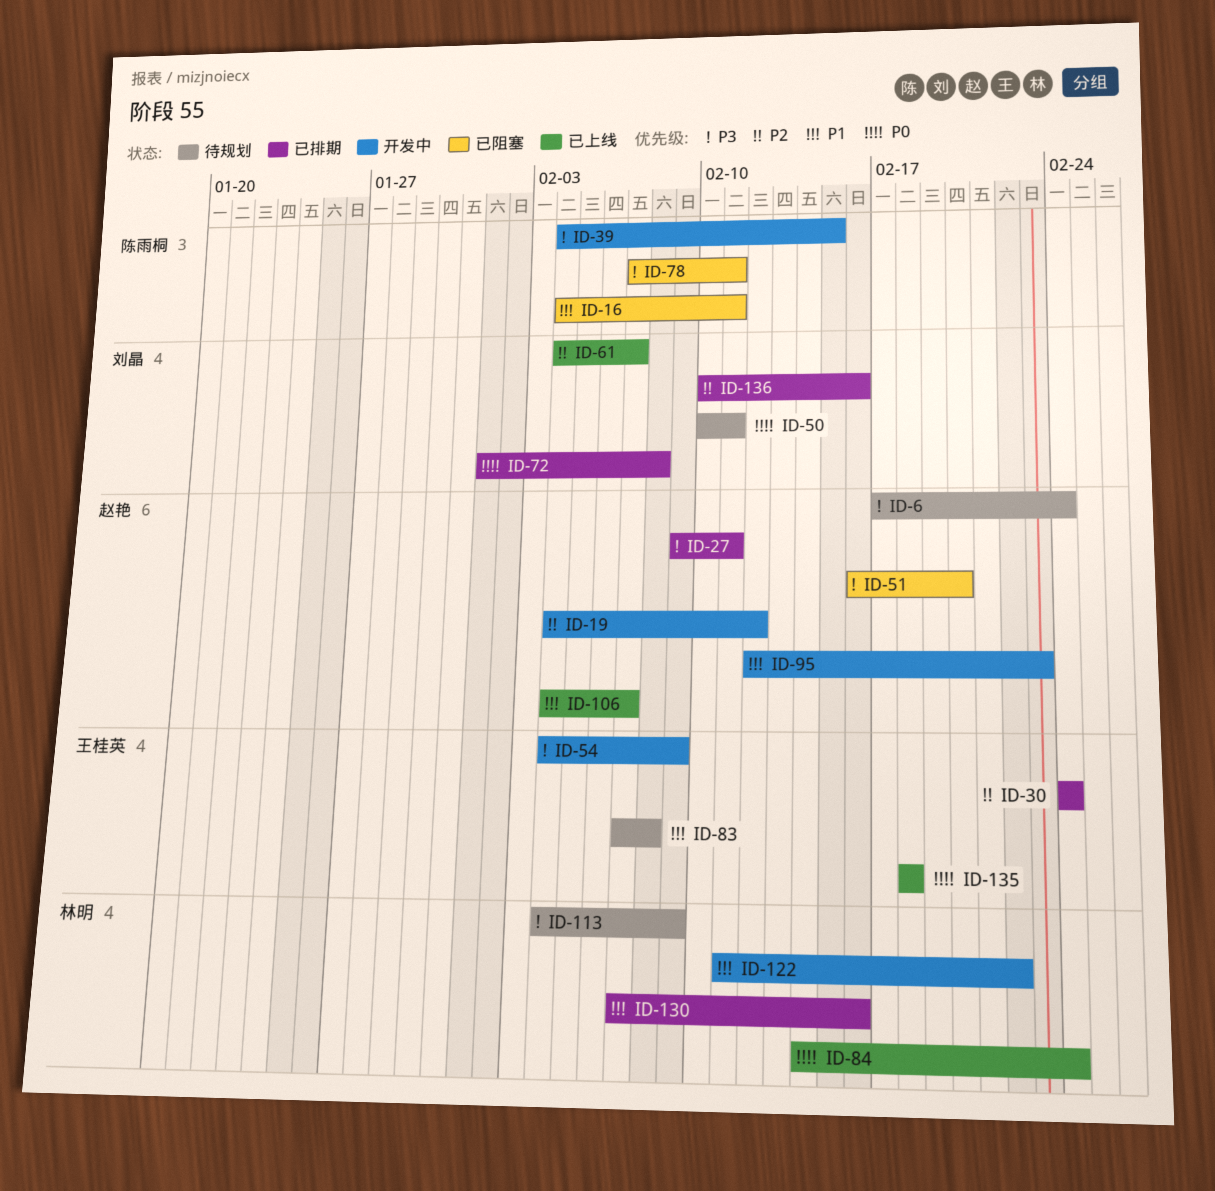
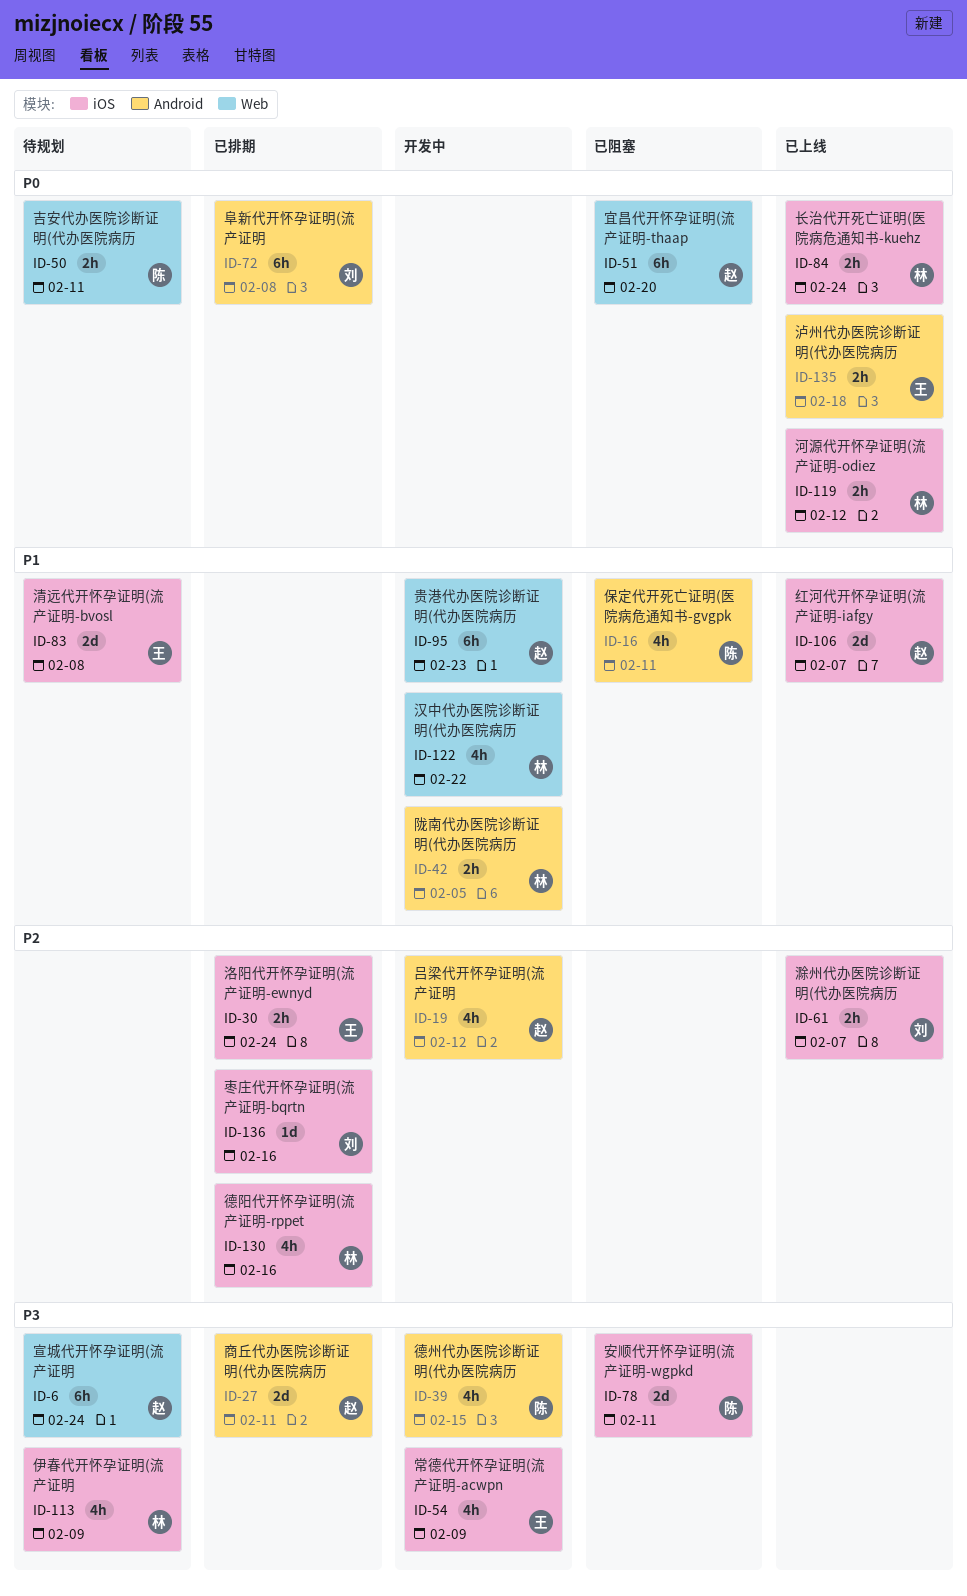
ID-42: none -> present
ID-50, owner: 刘晶 -> 陈雨桐
ID-51, priority: P3 -> P0
ID-119: none -> present
ID-130, priority: P1 -> P2

